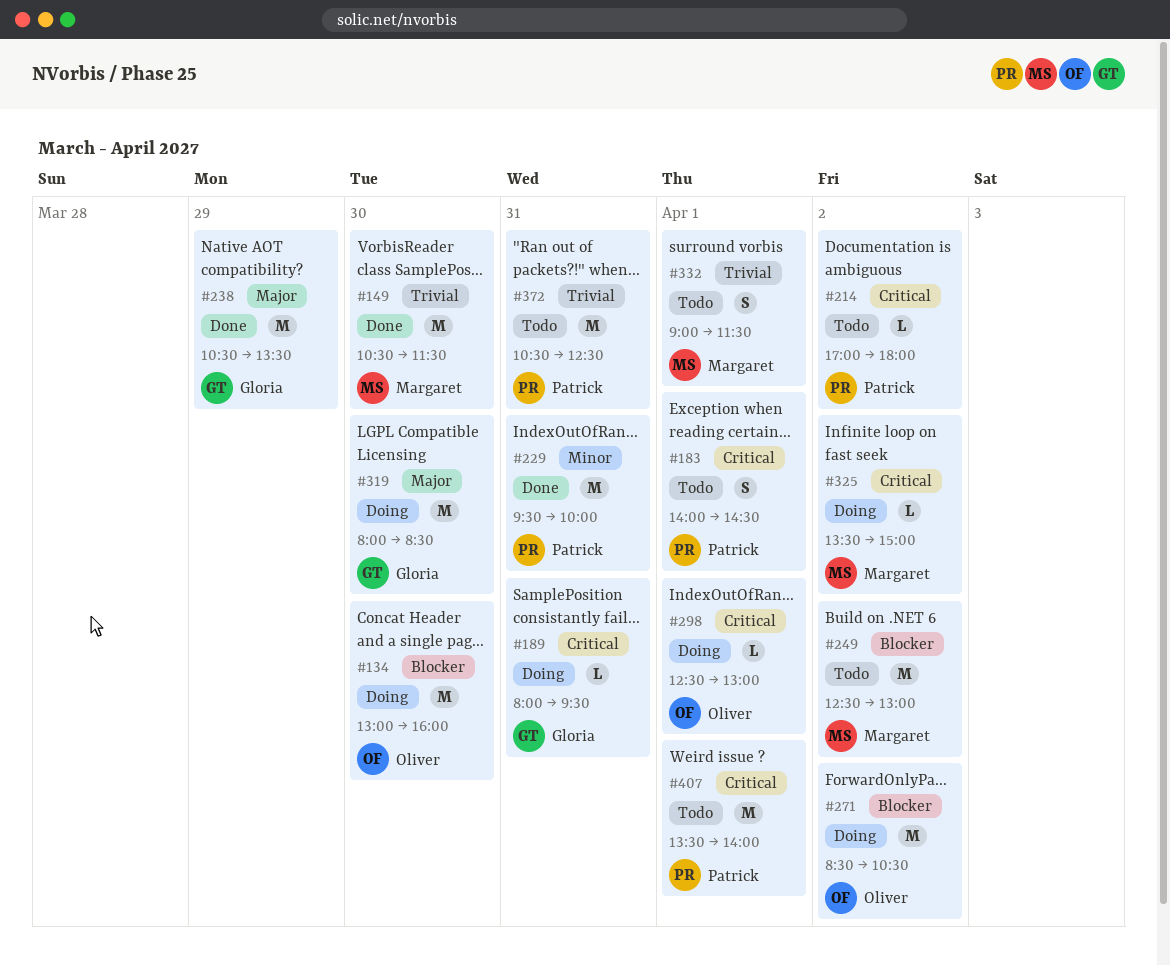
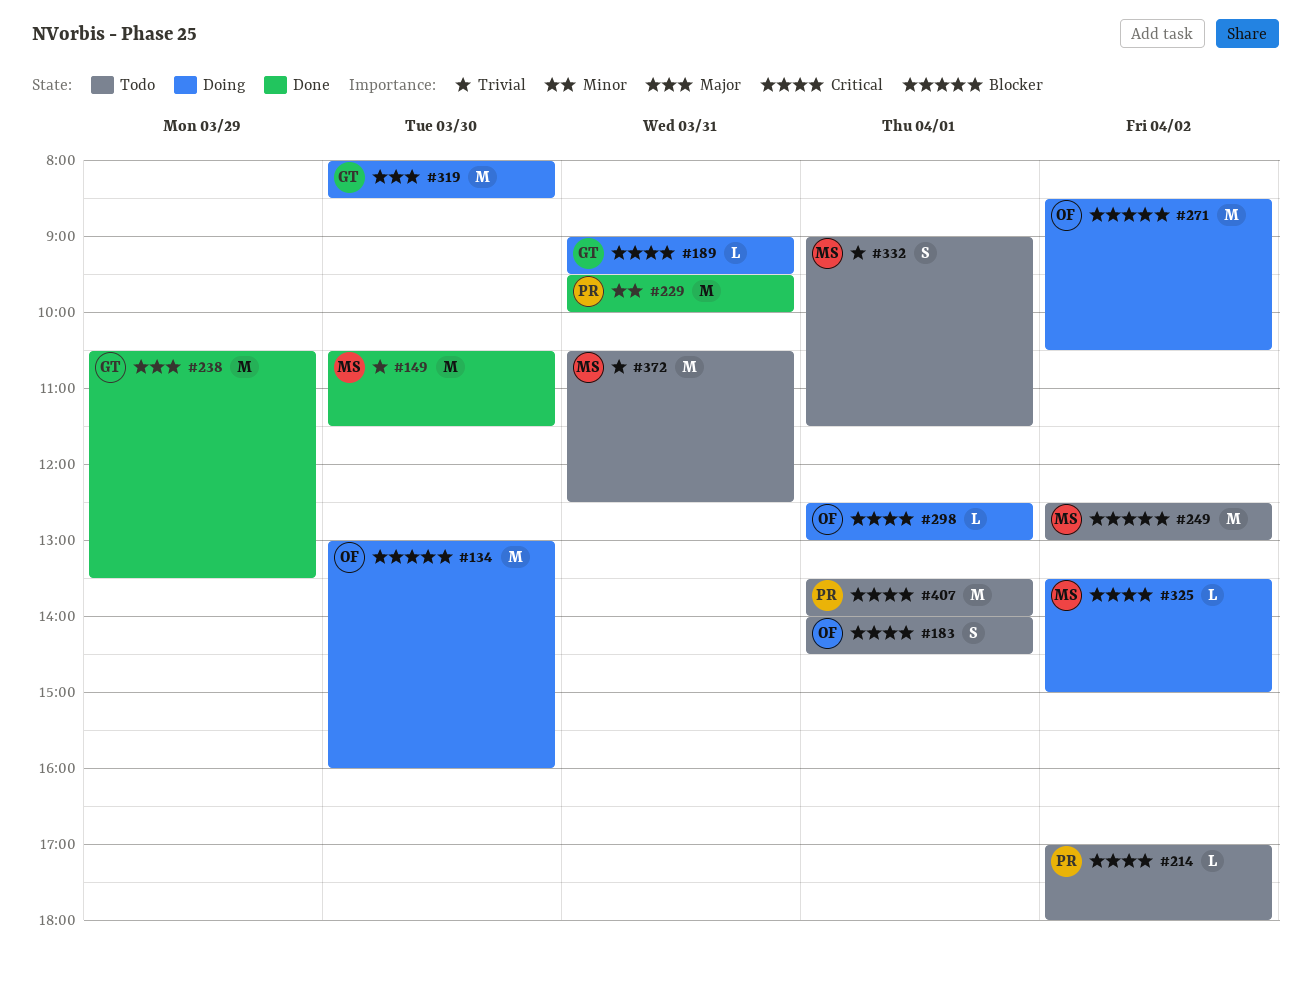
#183, owner: Patrick -> Oliver
#189, begins: 08:00 -> 09:00
#372, owner: Patrick -> Margaret

